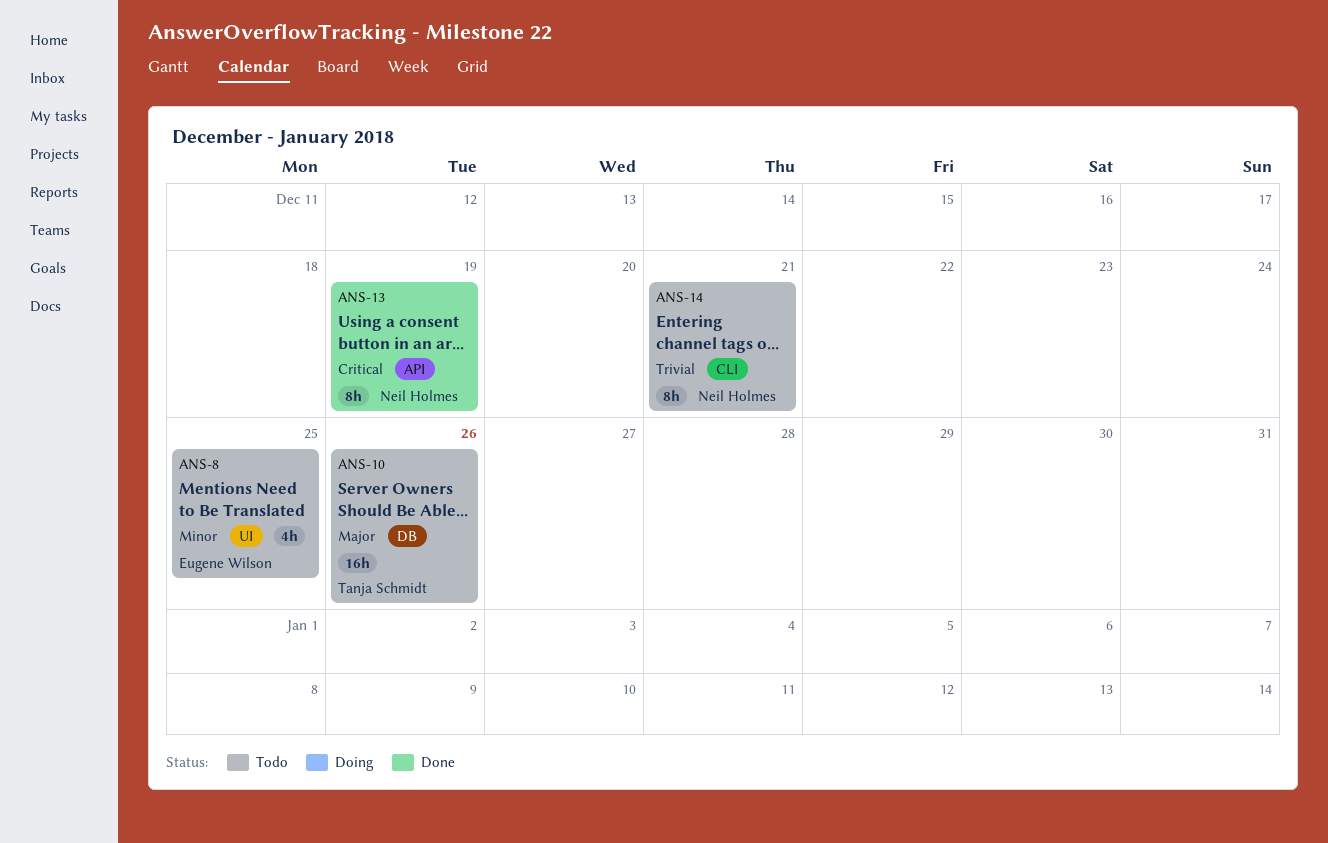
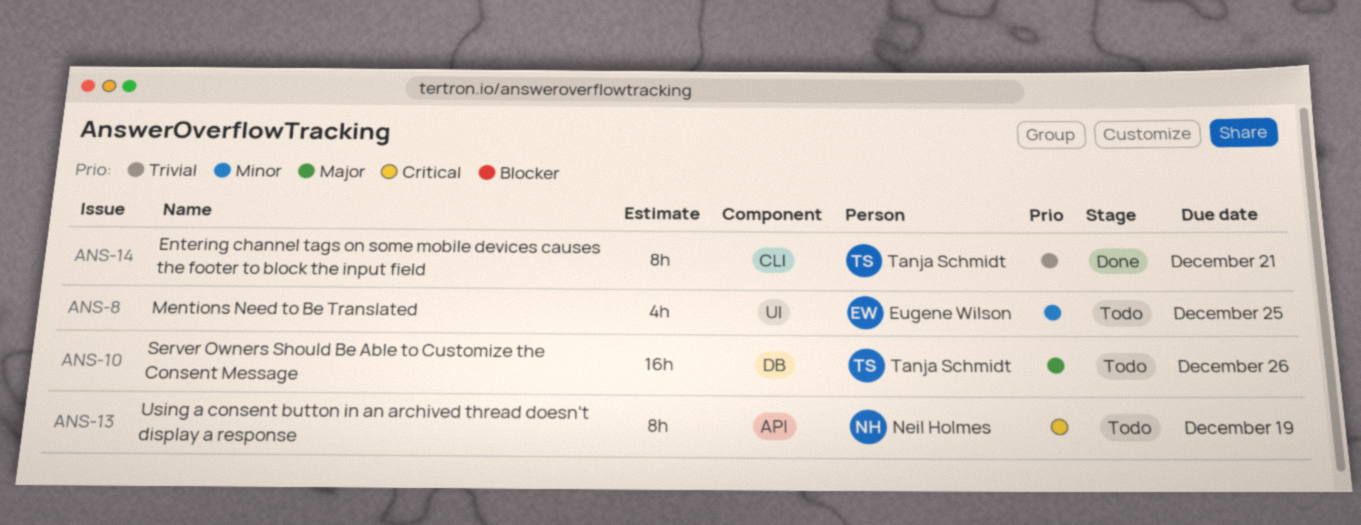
ANS-13, status: Done -> Todo
ANS-14, status: Todo -> Done
ANS-14, owner: Neil Holmes -> Tanja Schmidt

